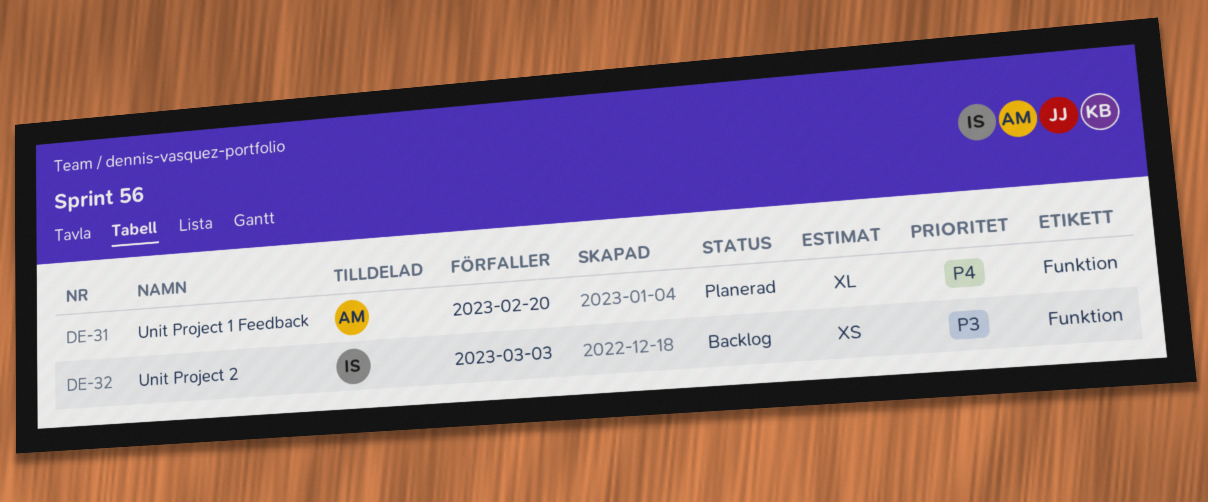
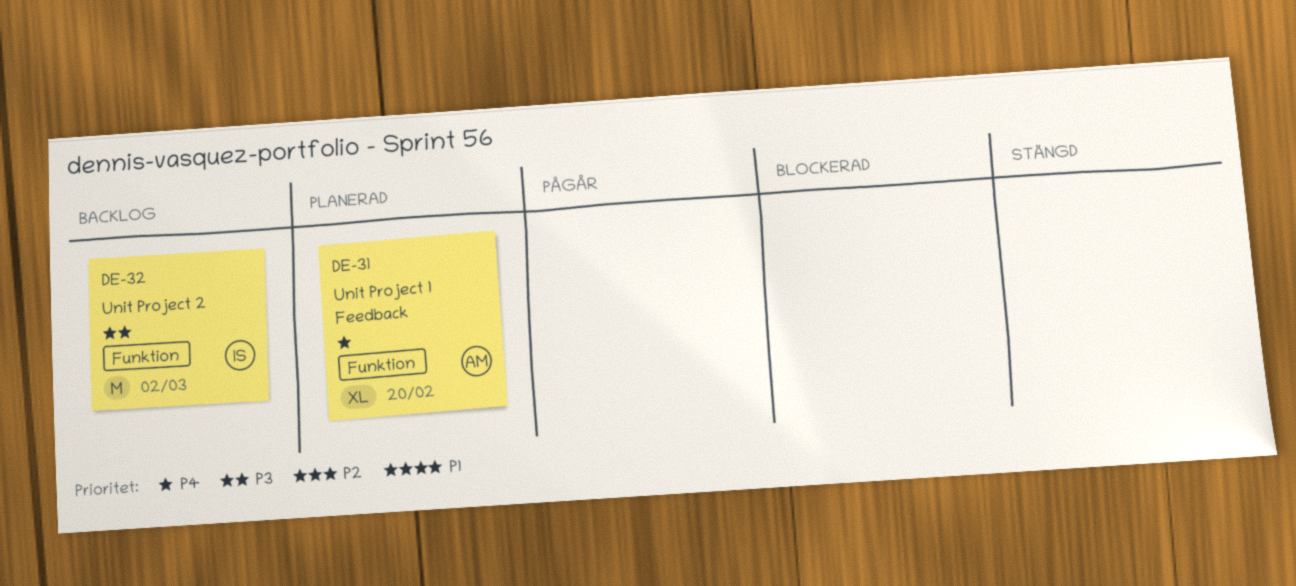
DE-32, estimate: XS -> M
DE-32, due: Mar 3 -> Mar 2

